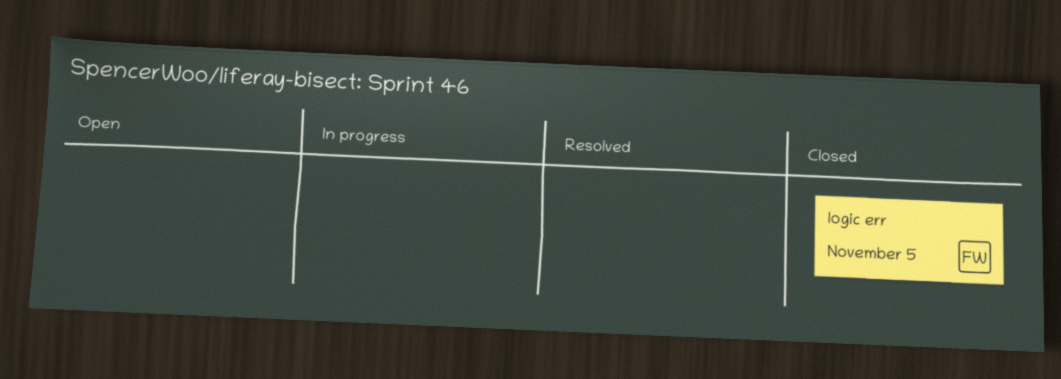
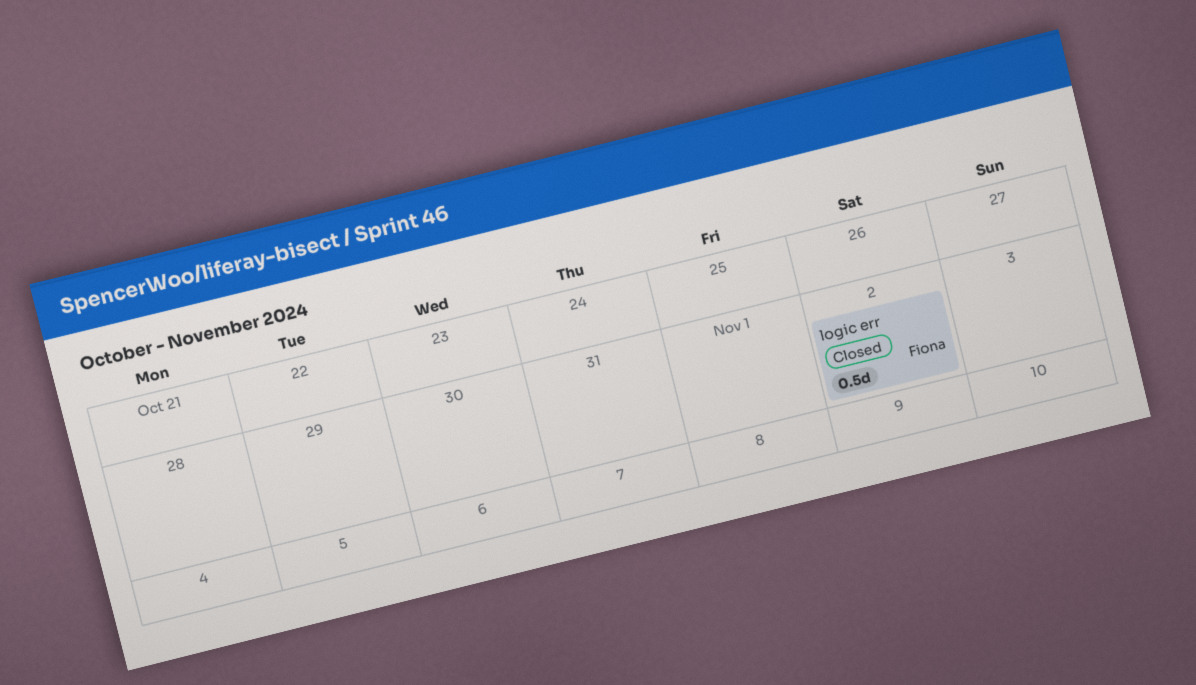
logic err, due: Nov 5 -> Nov 2

